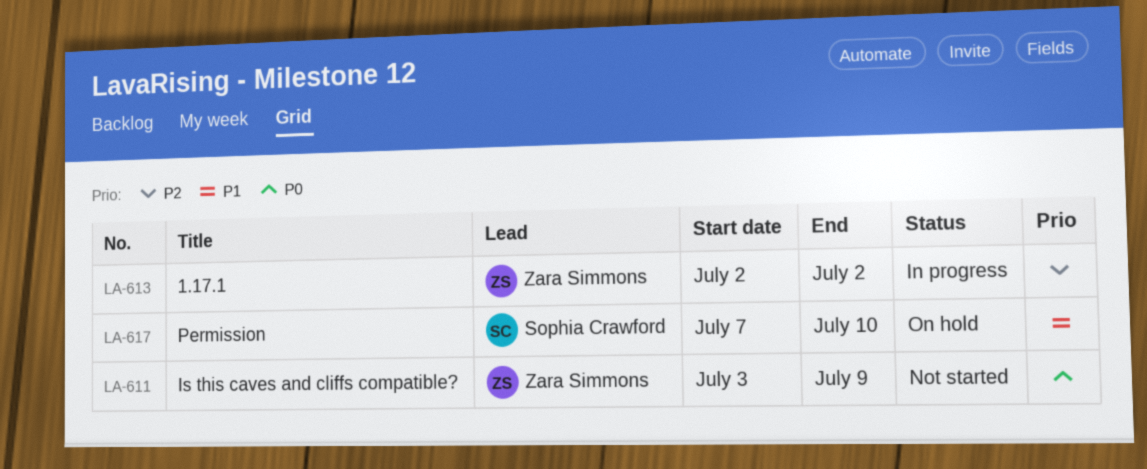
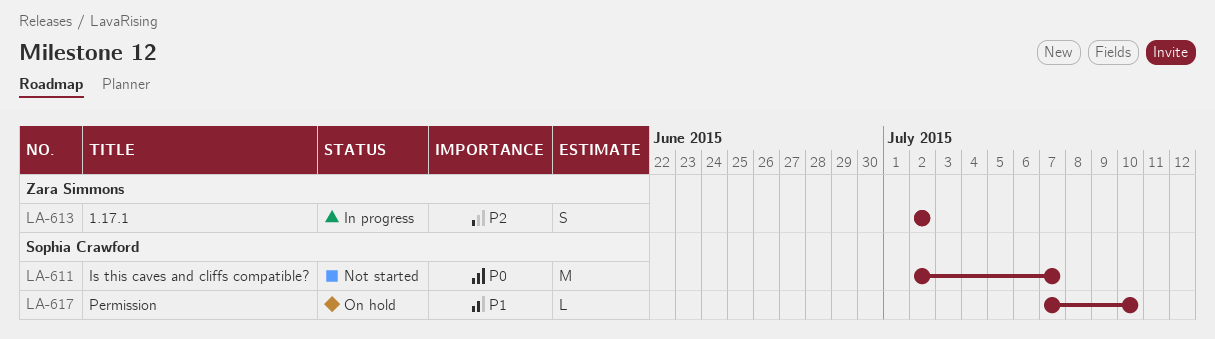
LA-611, owner: Zara Simmons -> Sophia Crawford
LA-611, start: Jul 3 -> Jul 2
LA-611, due: Jul 9 -> Jul 7

